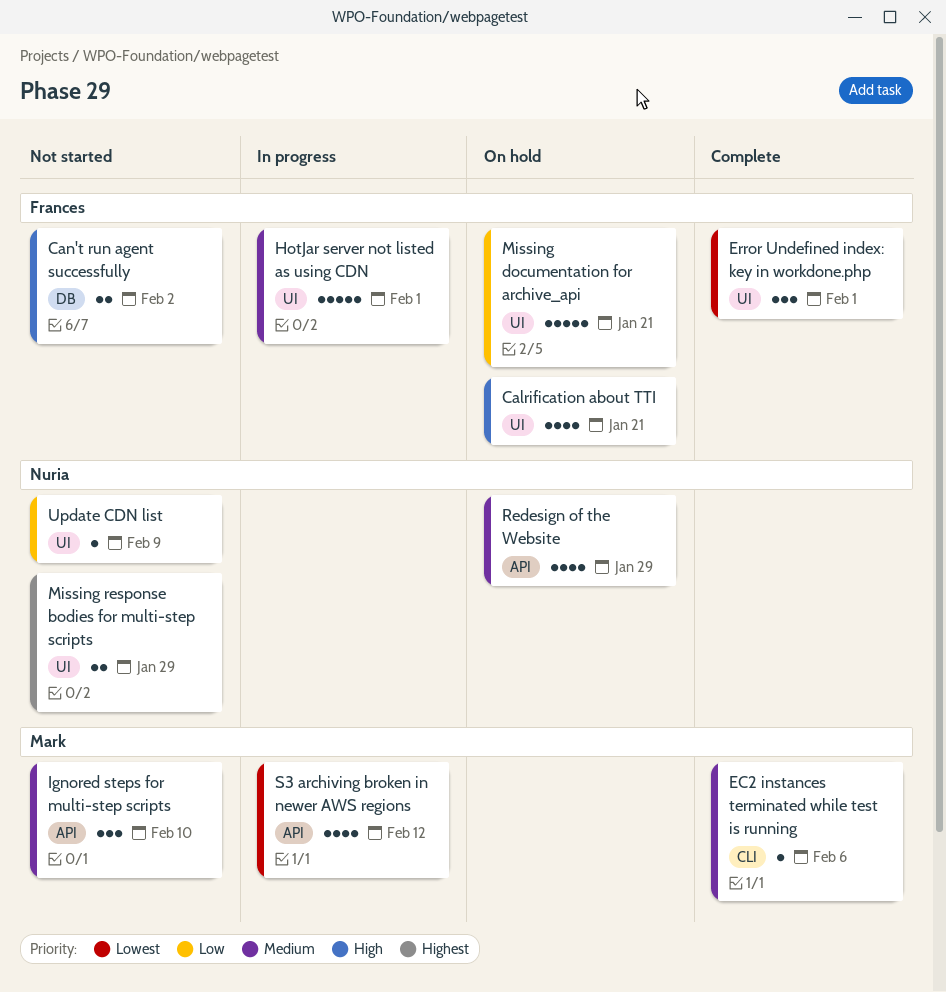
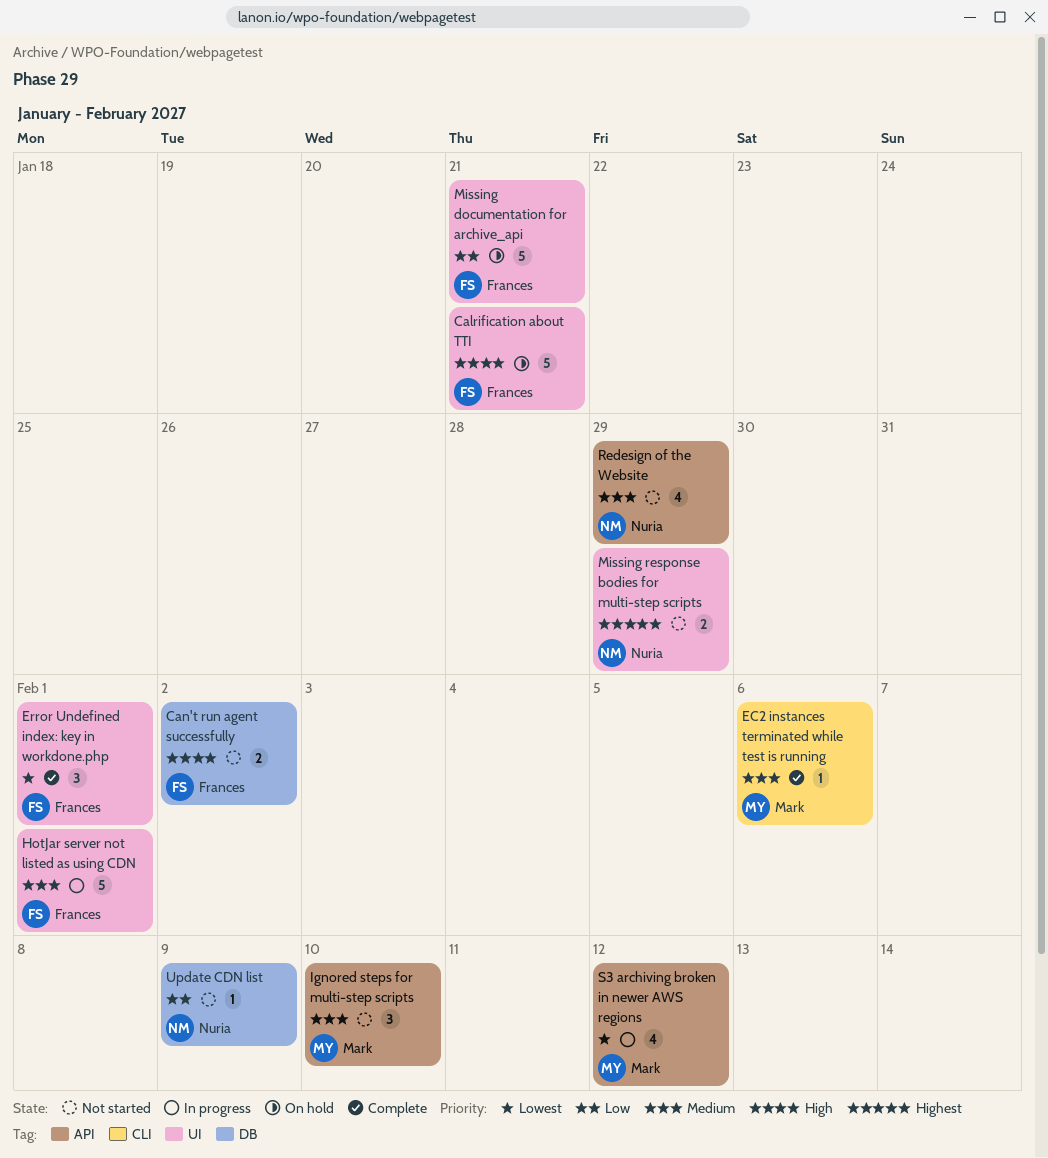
Calrification about TTI, estimate: 4 -> 5
Redesign of the Website, status: On hold -> Not started
Update CDN list, label: UI -> DB

